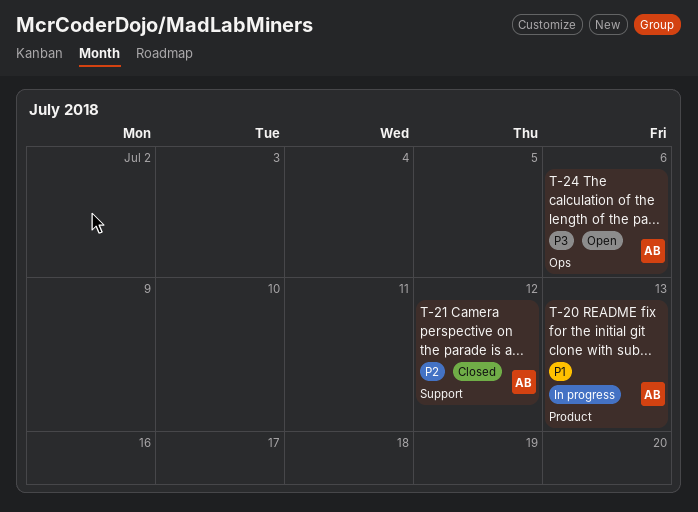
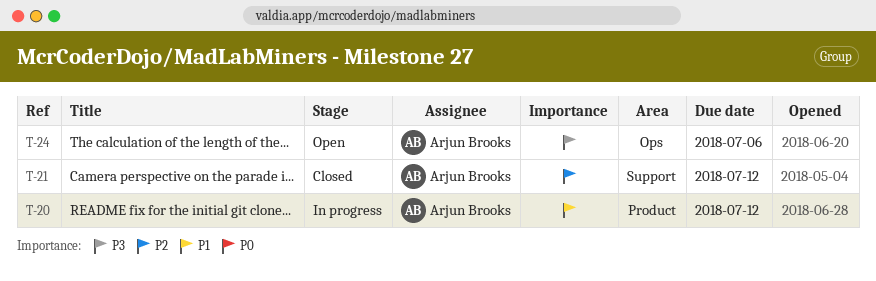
T-20, due: Jul 13 -> Jul 12

